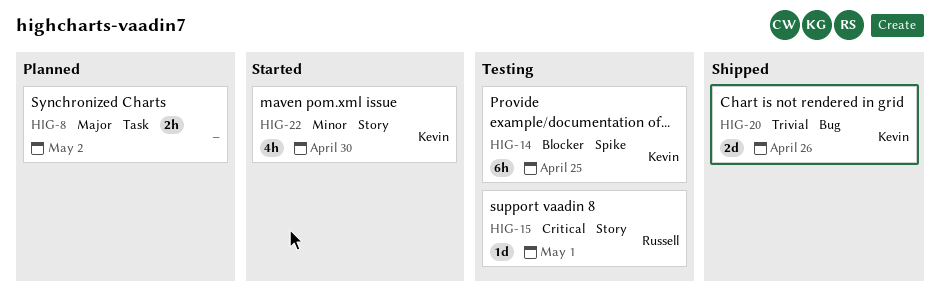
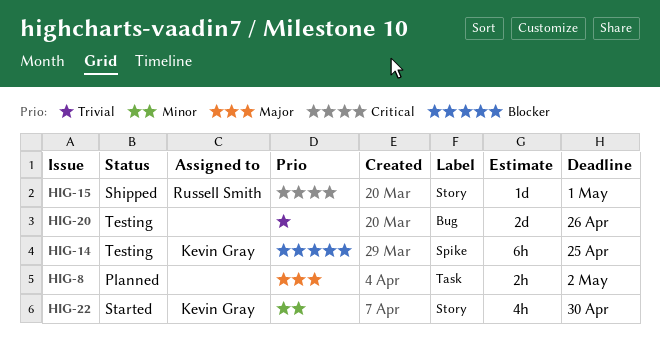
HIG-15, status: Testing -> Shipped
HIG-20, status: Shipped -> Testing
HIG-20, owner: Kevin Gray -> none

